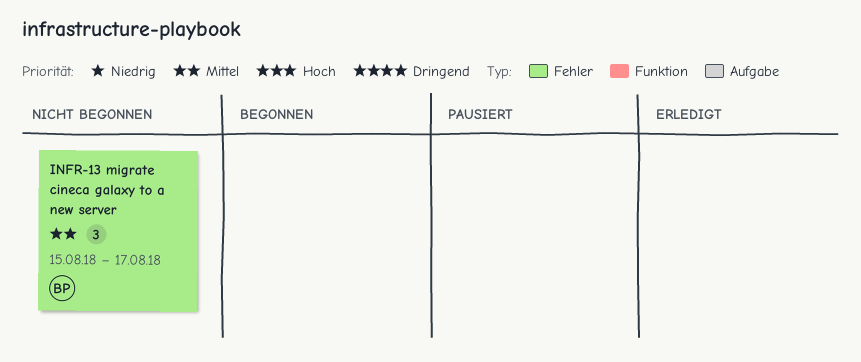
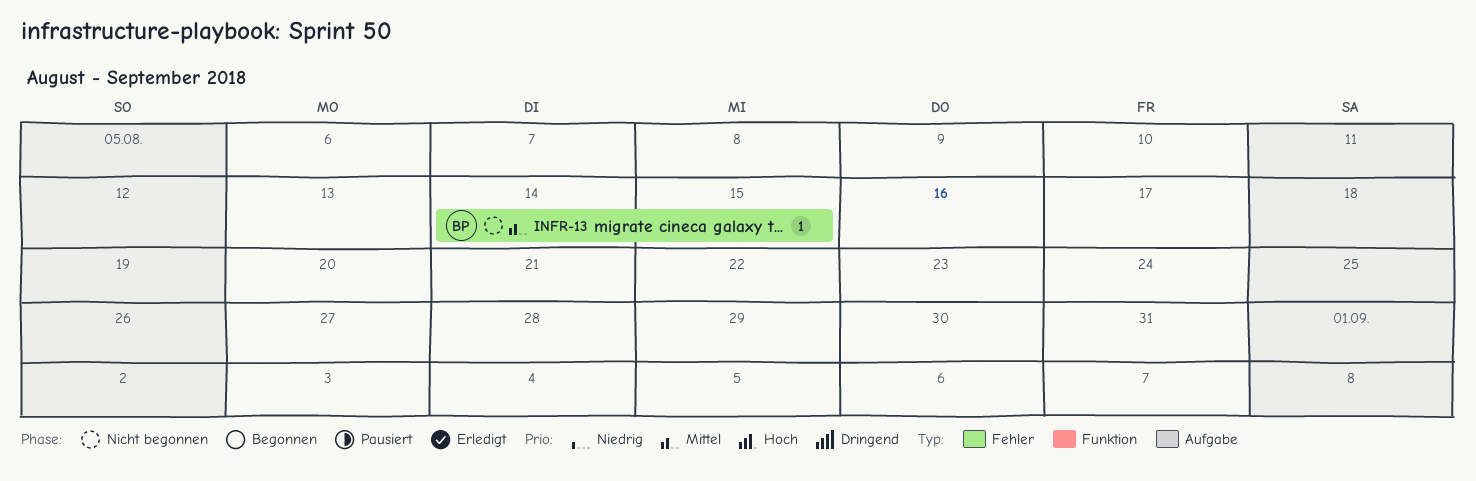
INFR-13, estimate: 3 -> 1
INFR-13, start: Aug 15 -> Aug 14
INFR-13, due: Aug 17 -> Aug 15

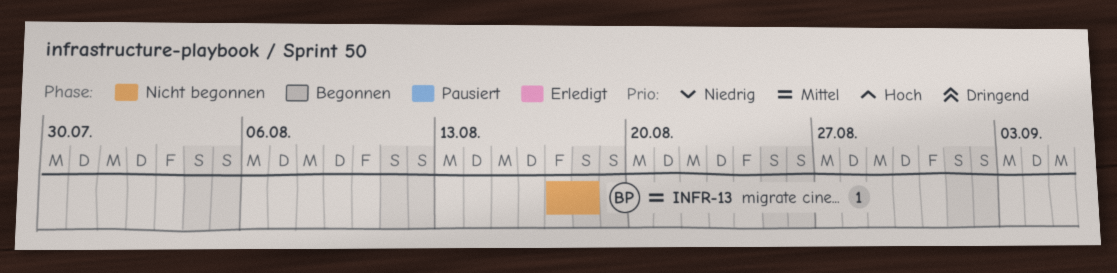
INFR-13, start: Aug 14 -> Aug 17
INFR-13, due: Aug 15 -> Aug 18

